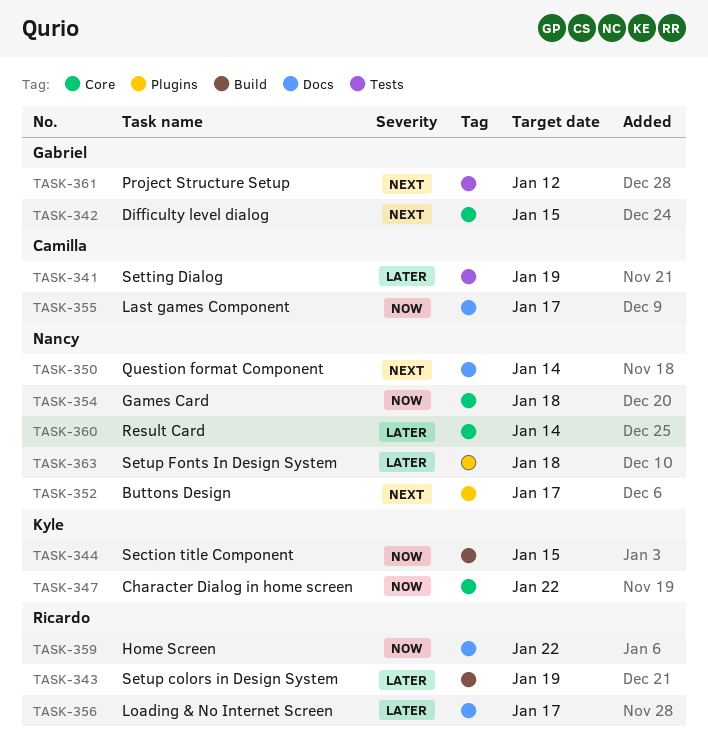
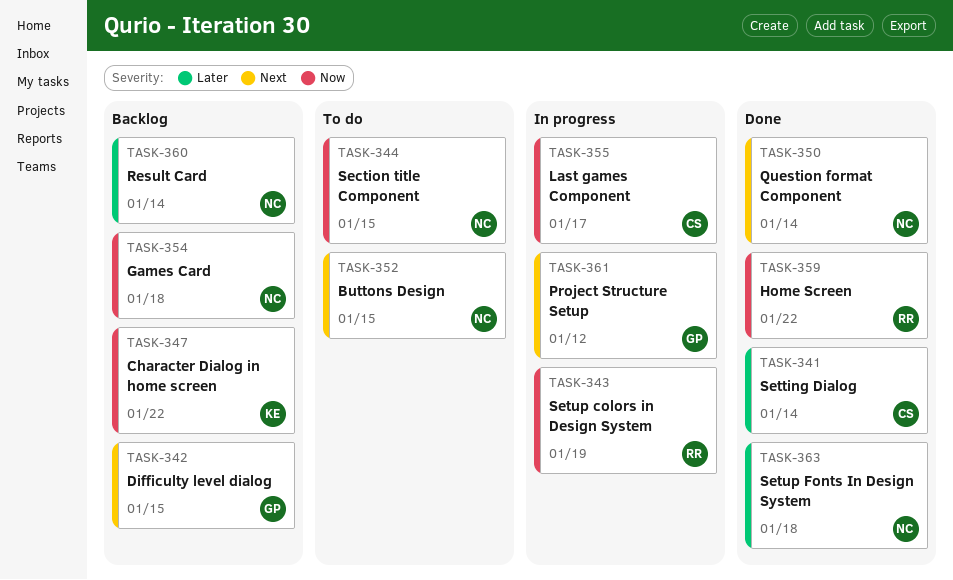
TASK-341, due: Jan 19 -> Jan 14
TASK-343, priority: Later -> Now
TASK-344, owner: Kyle -> Nancy
TASK-352, due: Jan 17 -> Jan 15
TASK-356: present -> none

